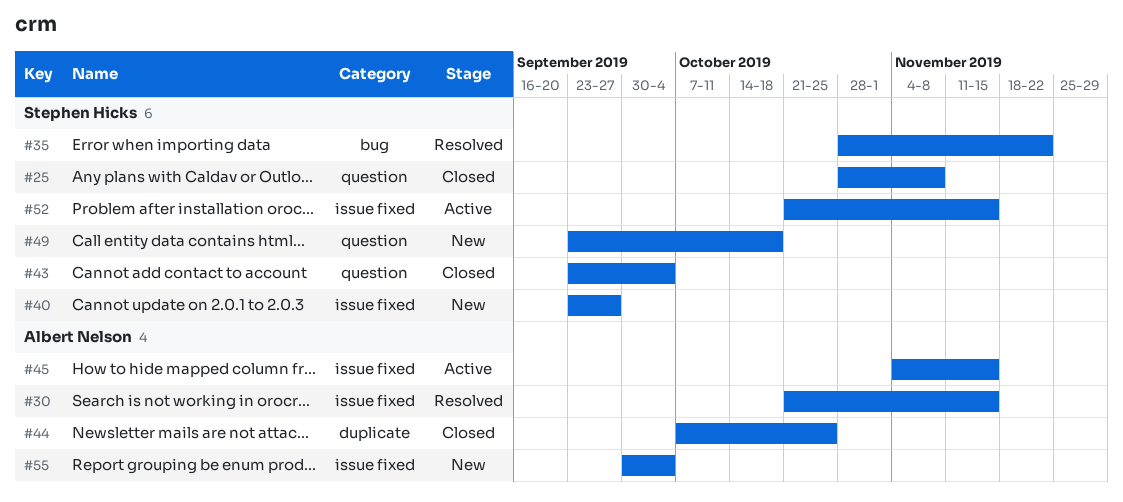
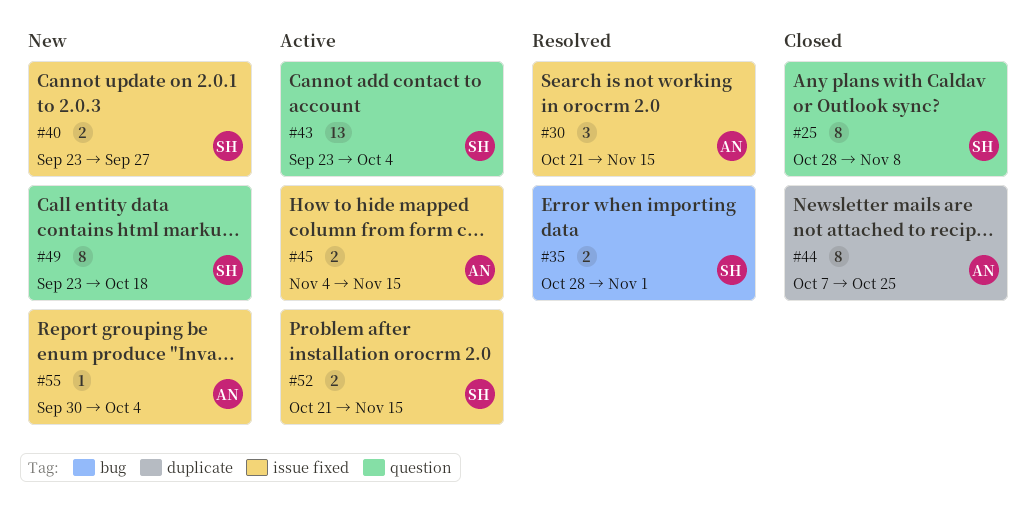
#35, due: Nov 22 -> Nov 1
#43, status: Closed -> Active

